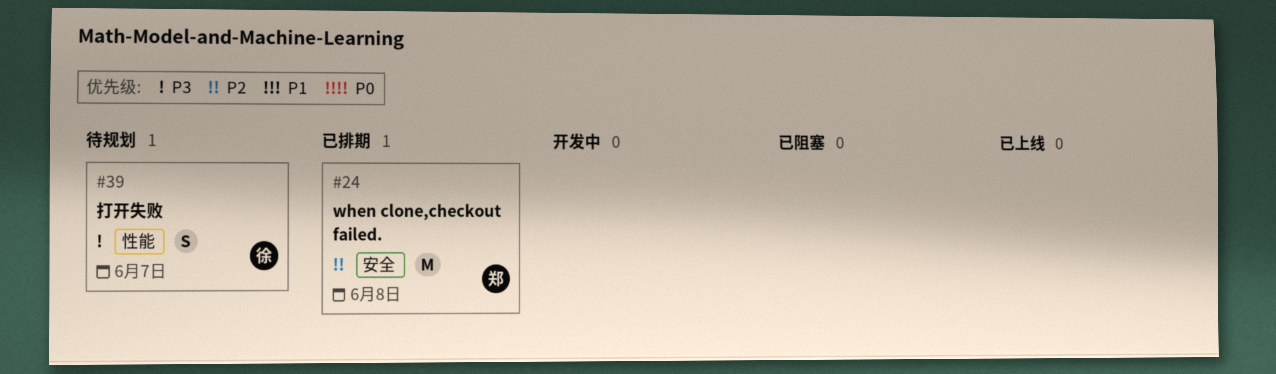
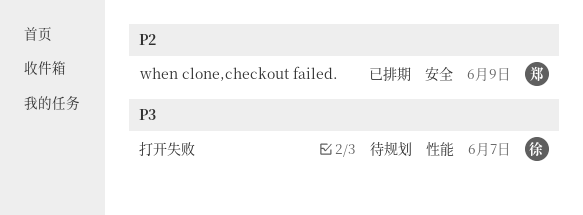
when clone,checkout failed., due: Jun 8 -> Jun 9

